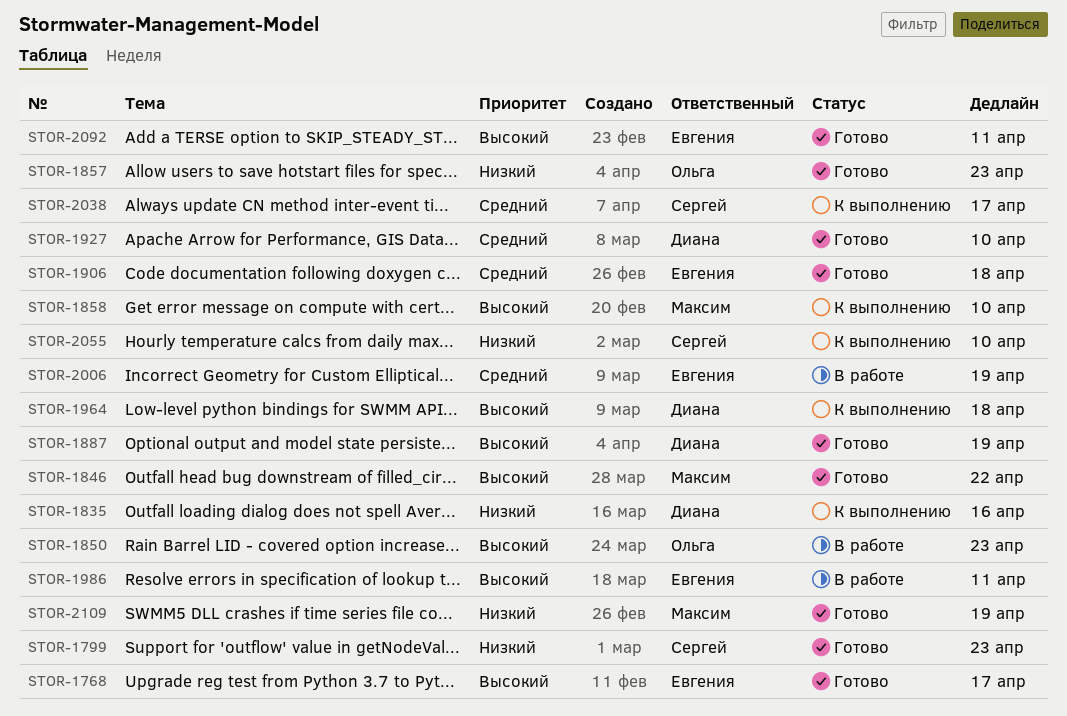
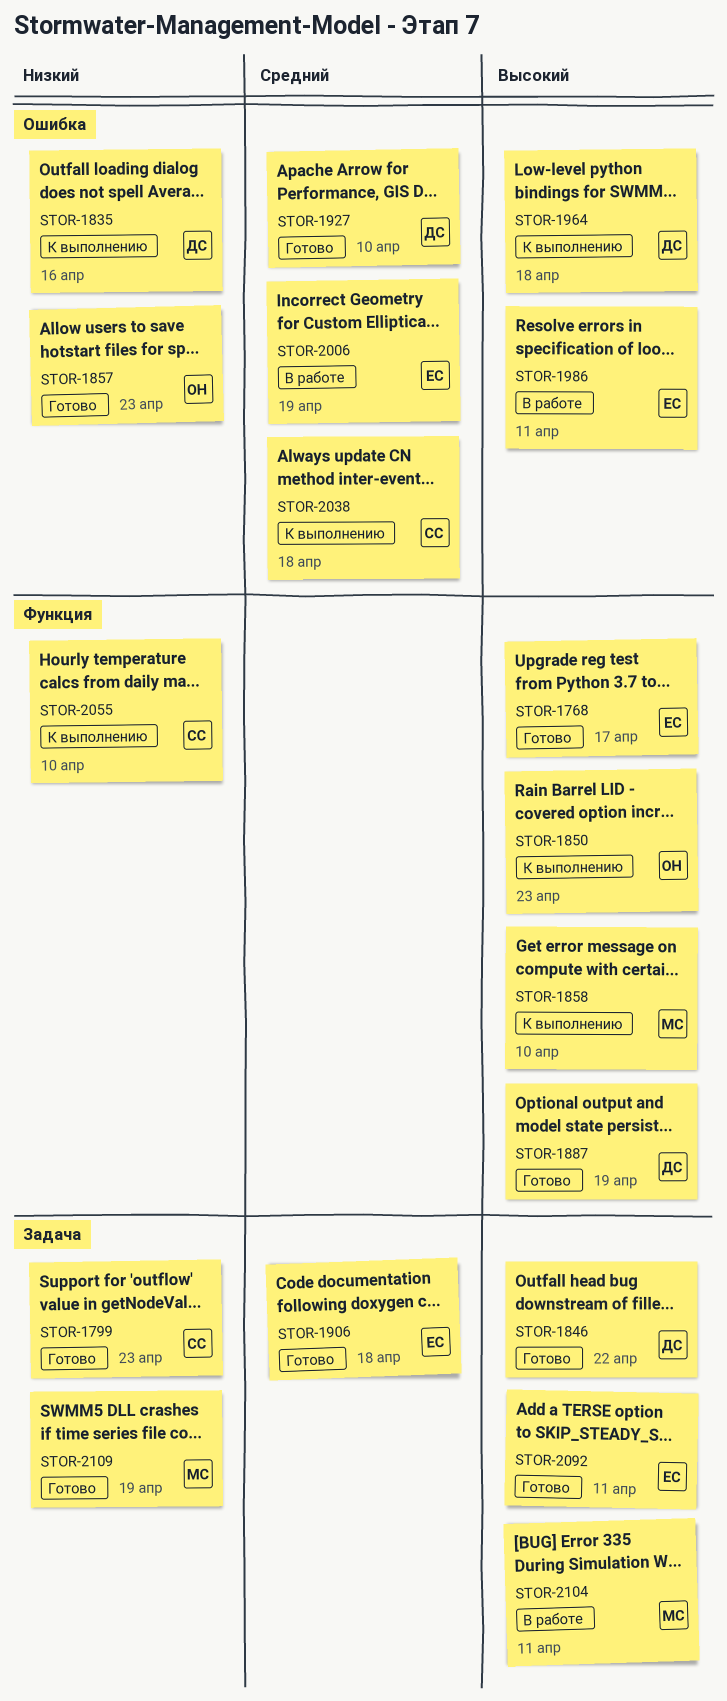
STOR-1846, owner: Максим -> Диана
STOR-1850, status: В работе -> К выполнению
STOR-2038, due: Apr 17 -> Apr 18
STOR-2104: none -> present

